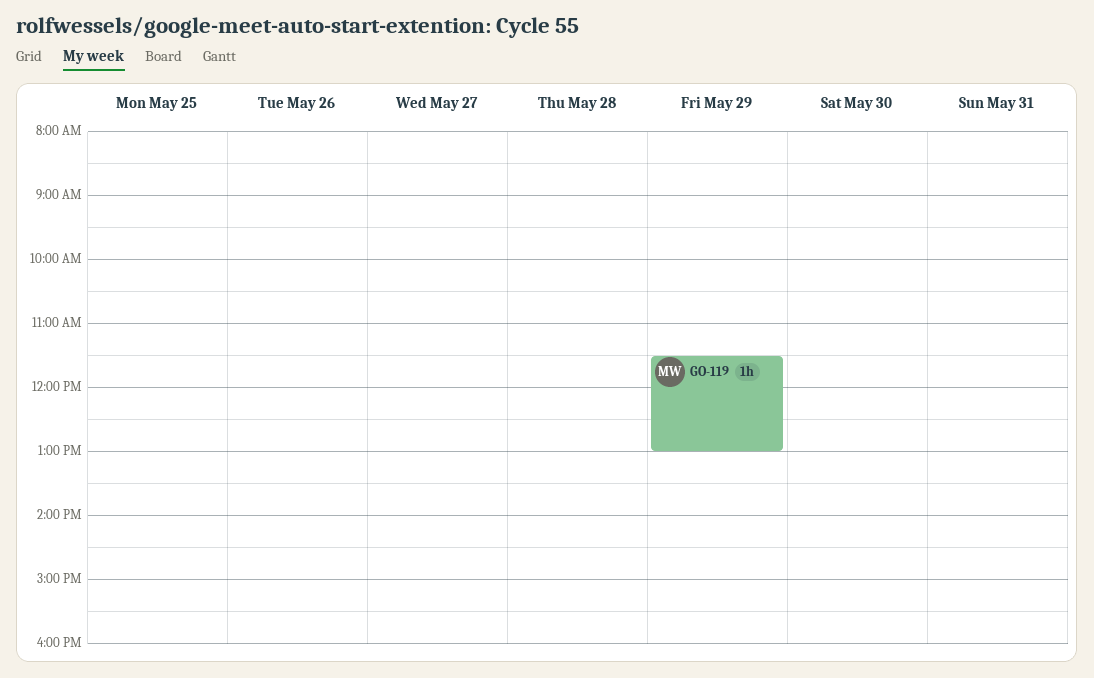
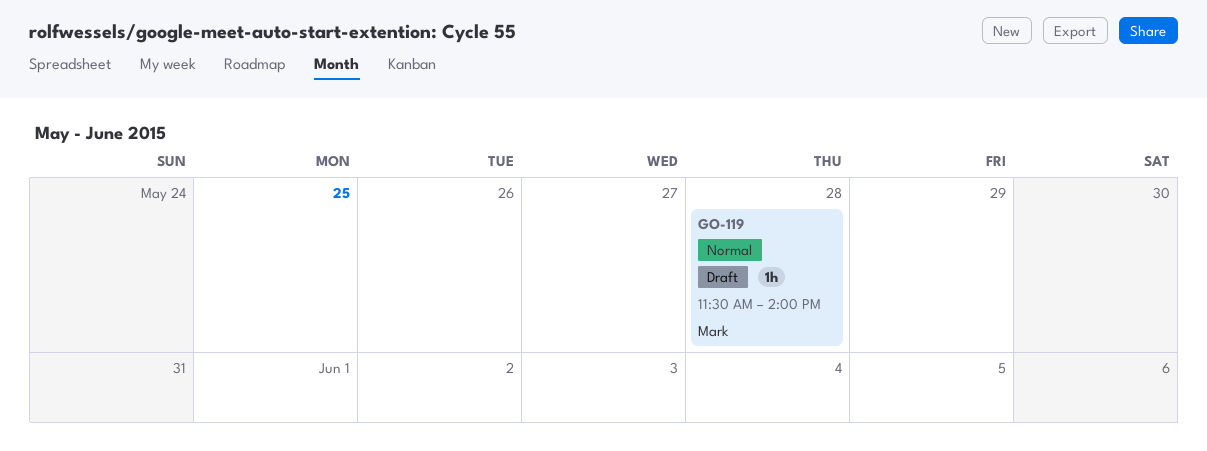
GO-119, day: May 29 -> May 28
GO-119, ends: 13:00 -> 14:00

